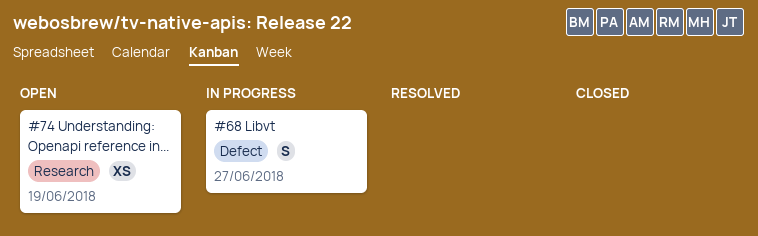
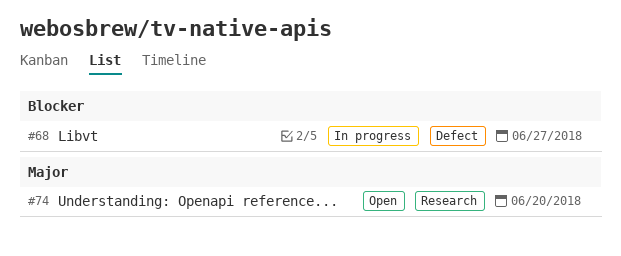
#74, due: Jun 19 -> Jun 20

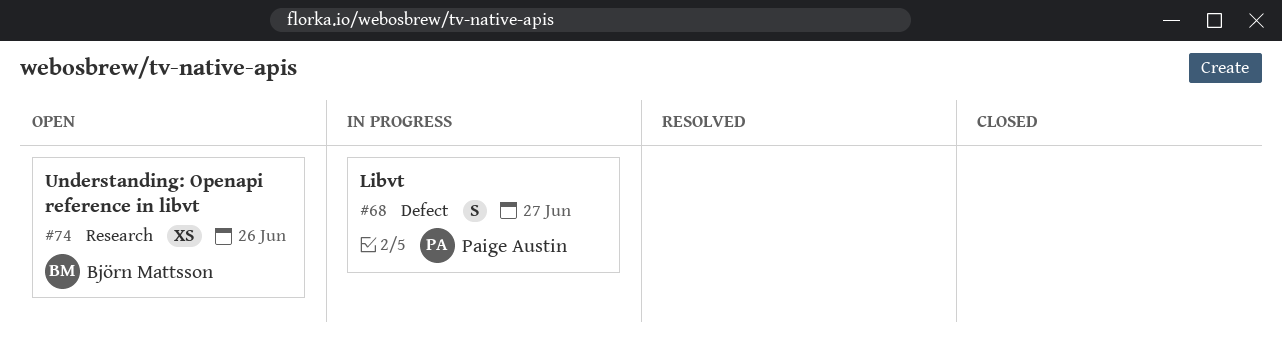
#74, due: Jun 20 -> Jun 26

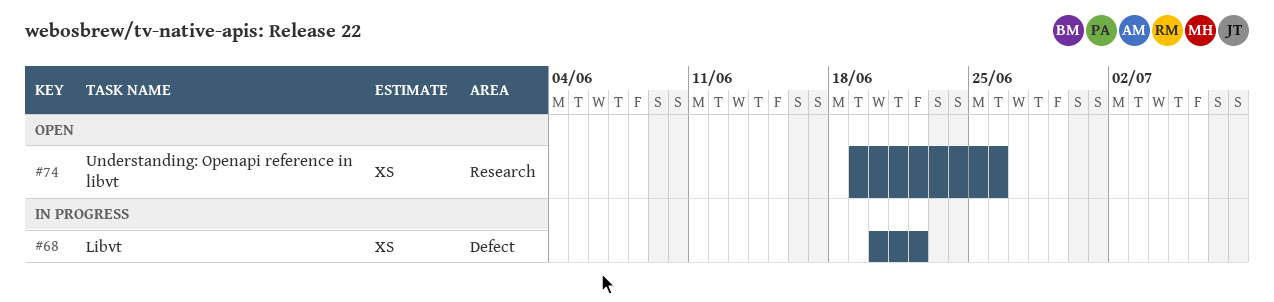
#68, estimate: S -> XS
#68, due: Jun 27 -> Jun 22

